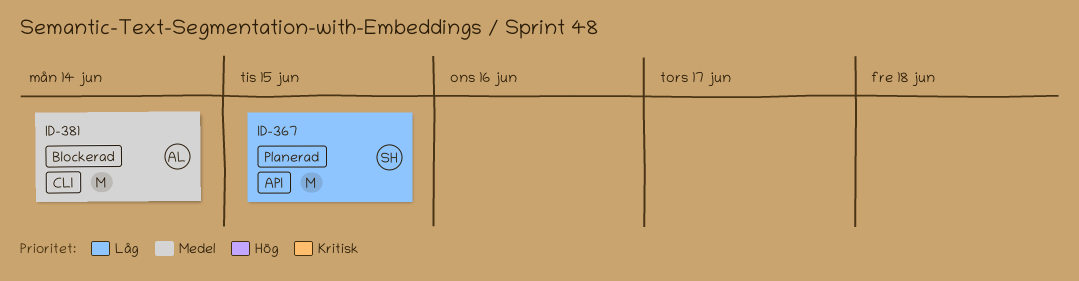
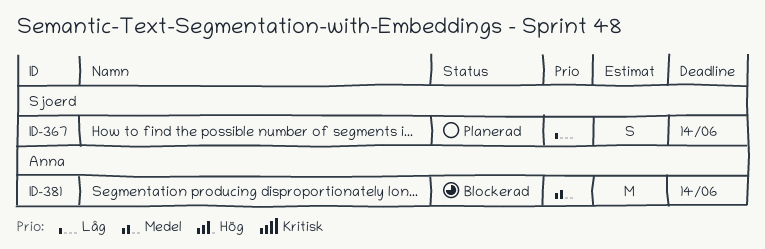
ID-367, estimate: M -> S
ID-367, due: Jun 15 -> Jun 14

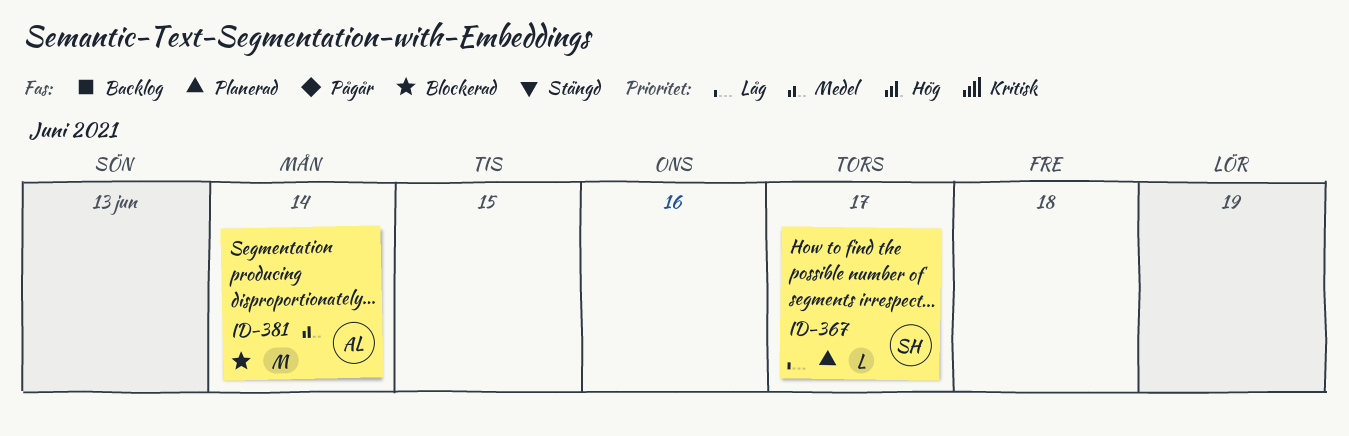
ID-367, estimate: S -> L
ID-367, due: Jun 14 -> Jun 17

